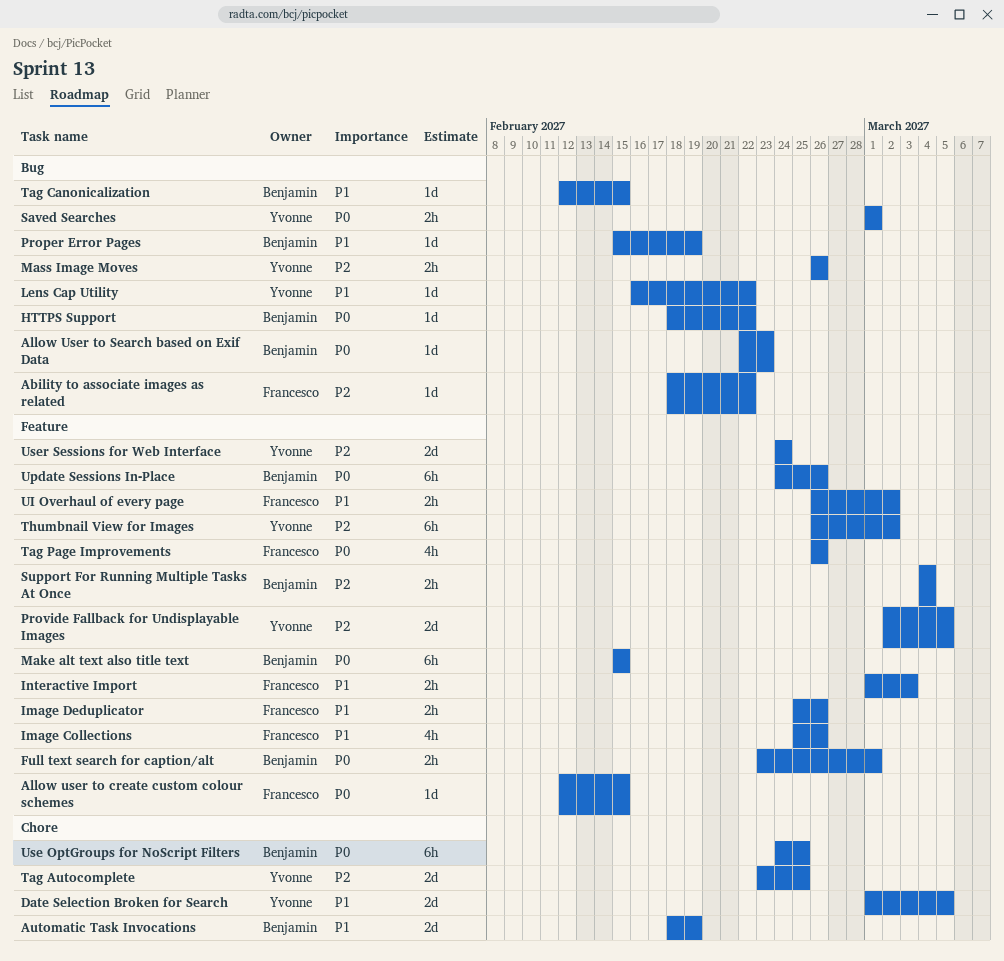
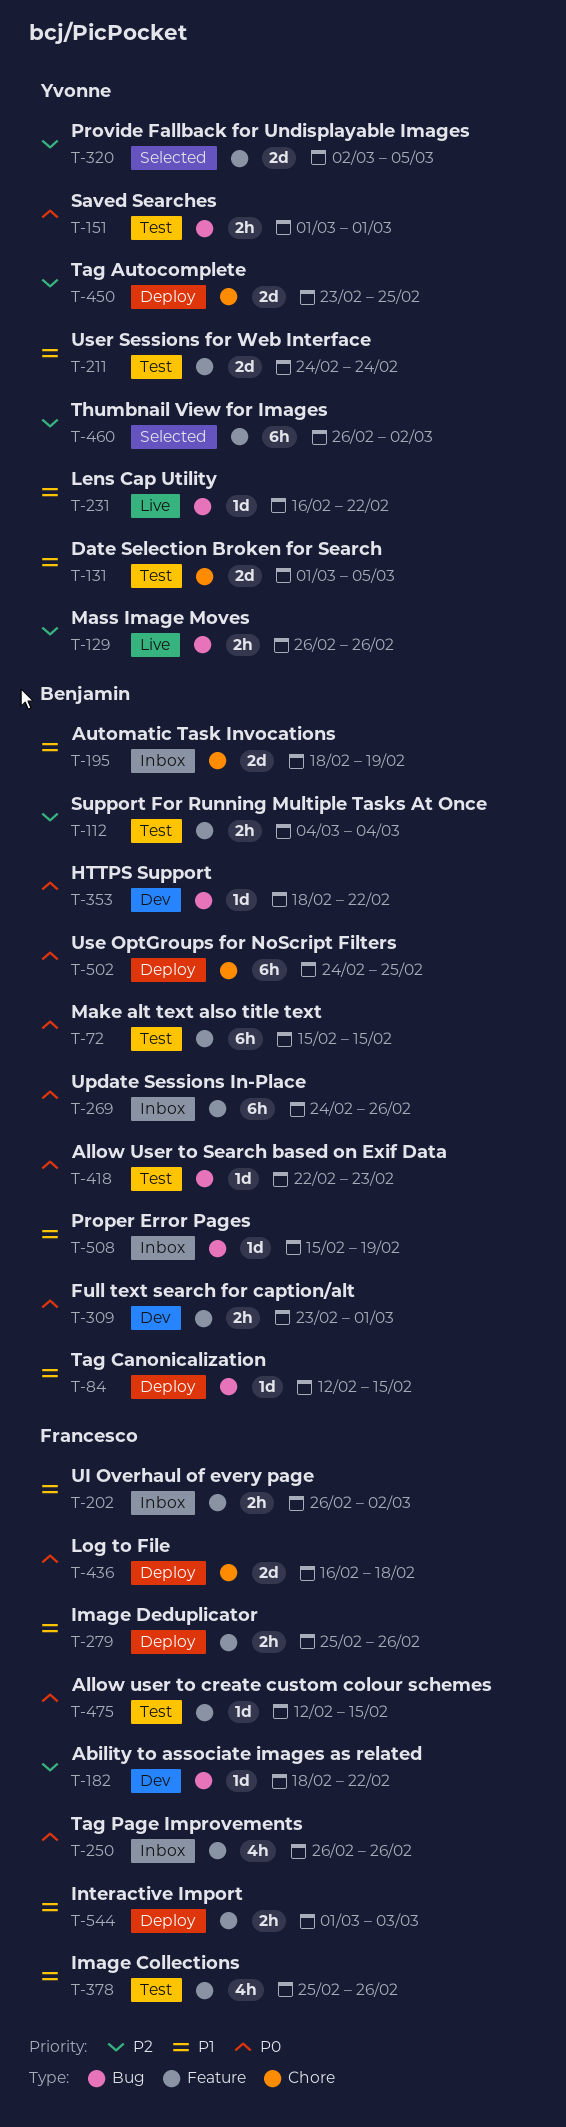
Log to File: none -> present
User Sessions for Web Interface, priority: P2 -> P1

